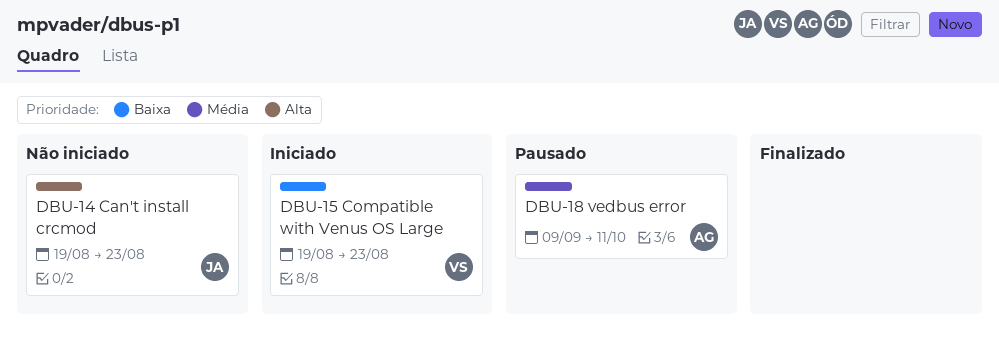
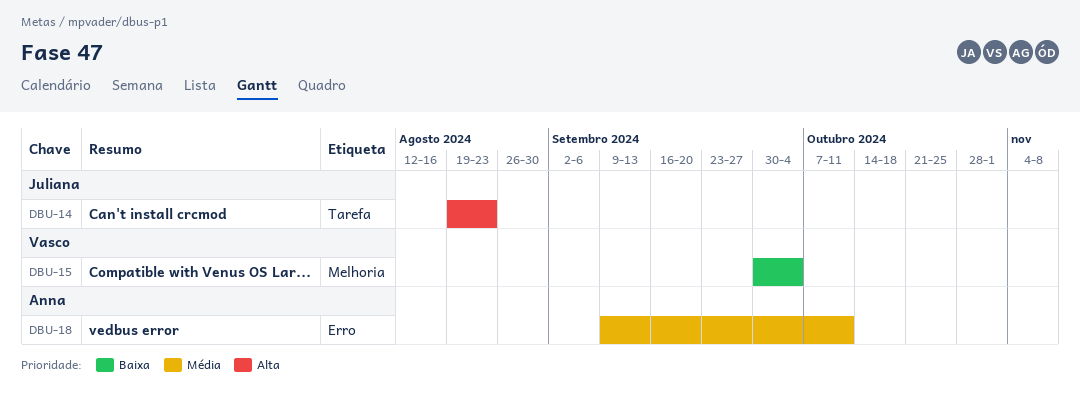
DBU-15, start: Aug 19 -> Sep 30
DBU-15, due: Aug 23 -> Oct 4

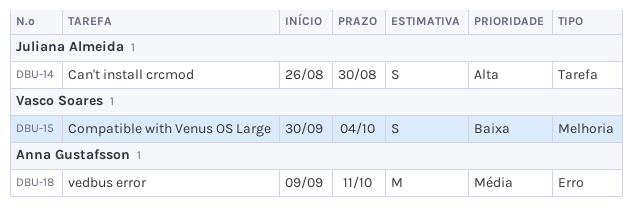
DBU-14, start: Aug 19 -> Aug 26
DBU-14, due: Aug 23 -> Aug 30

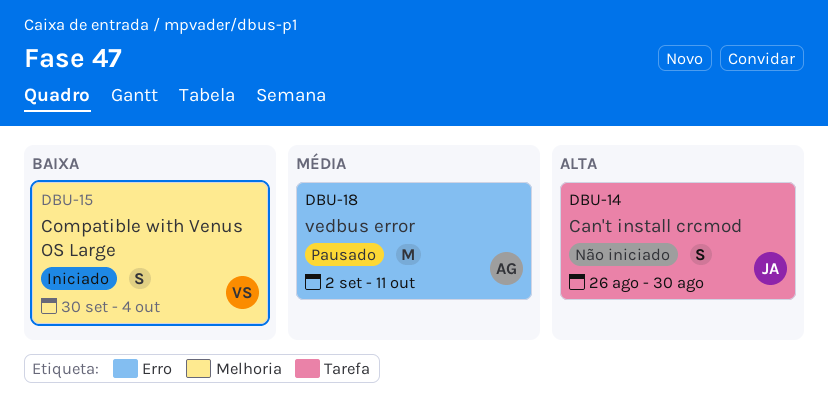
DBU-18, start: Sep 9 -> Sep 2

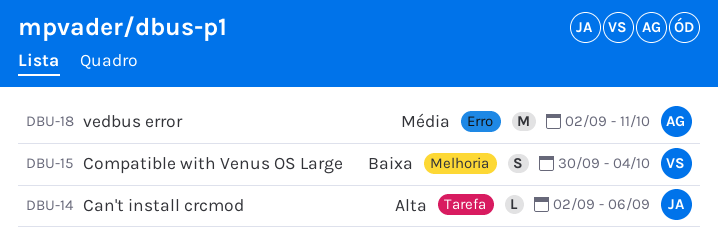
DBU-14, estimate: S -> L
DBU-14, start: Aug 26 -> Sep 2
DBU-14, due: Aug 30 -> Sep 6

